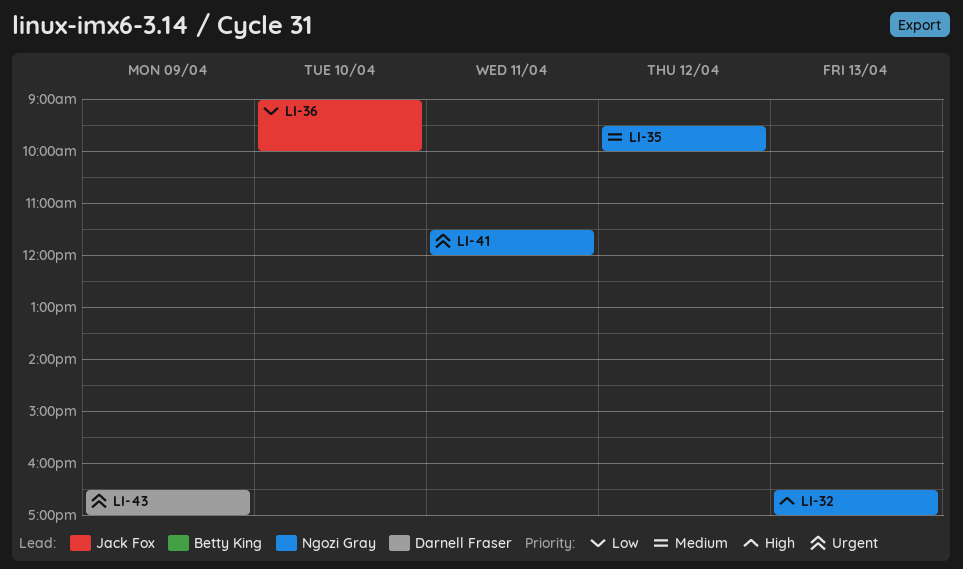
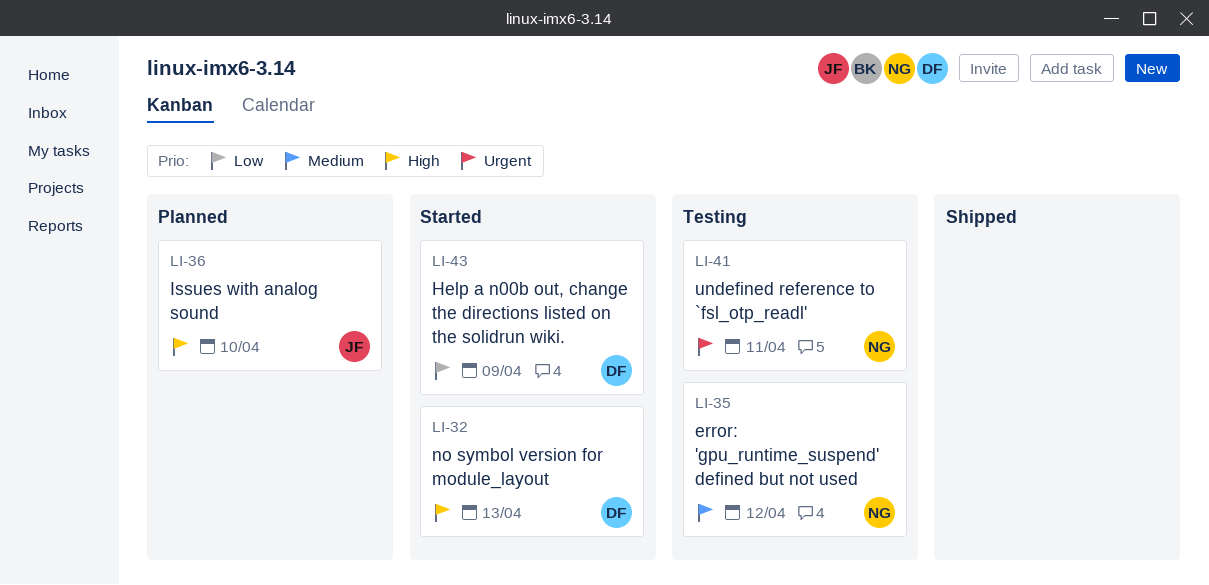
LI-32, owner: Ngozi Gray -> Darnell Fraser
LI-36, priority: Low -> High
LI-43, priority: Urgent -> Low

